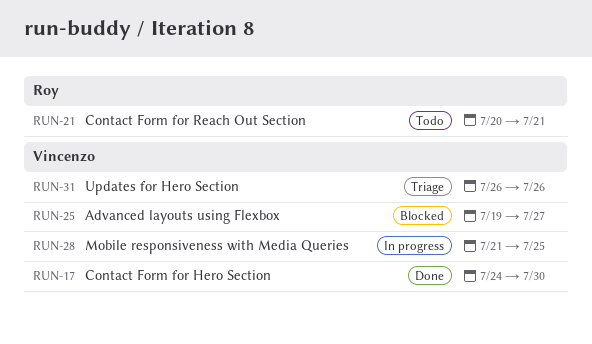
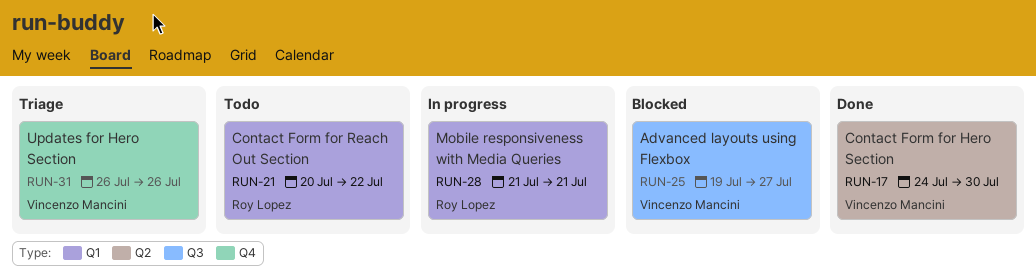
RUN-21, due: Jul 21 -> Jul 22
RUN-28, owner: Vincenzo Mancini -> Roy Lopez
RUN-28, due: Jul 25 -> Jul 21

